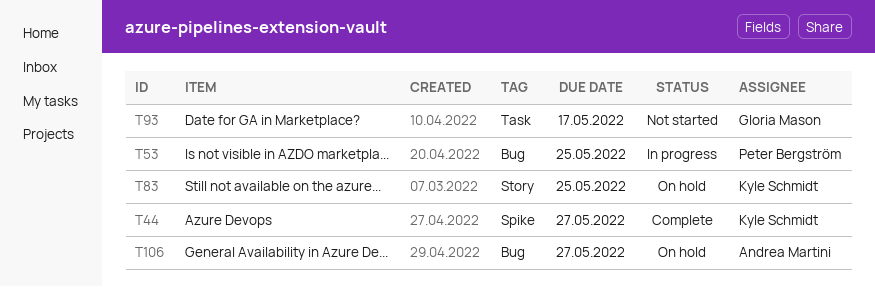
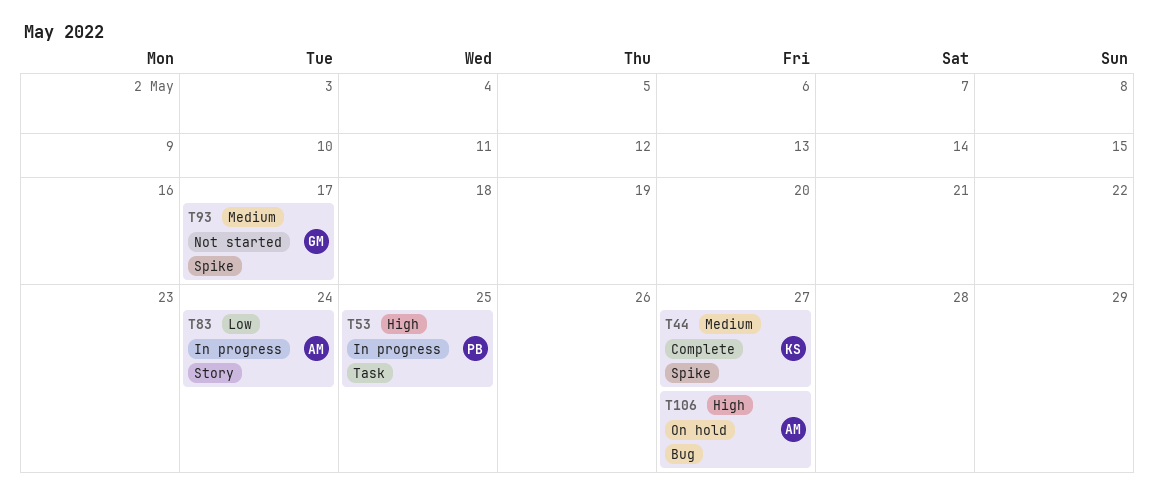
T53, label: Bug -> Task
T83, status: On hold -> In progress
T83, owner: Kyle Schmidt -> Andrea Martini
T83, due: May 25 -> May 24
T93, label: Task -> Spike

